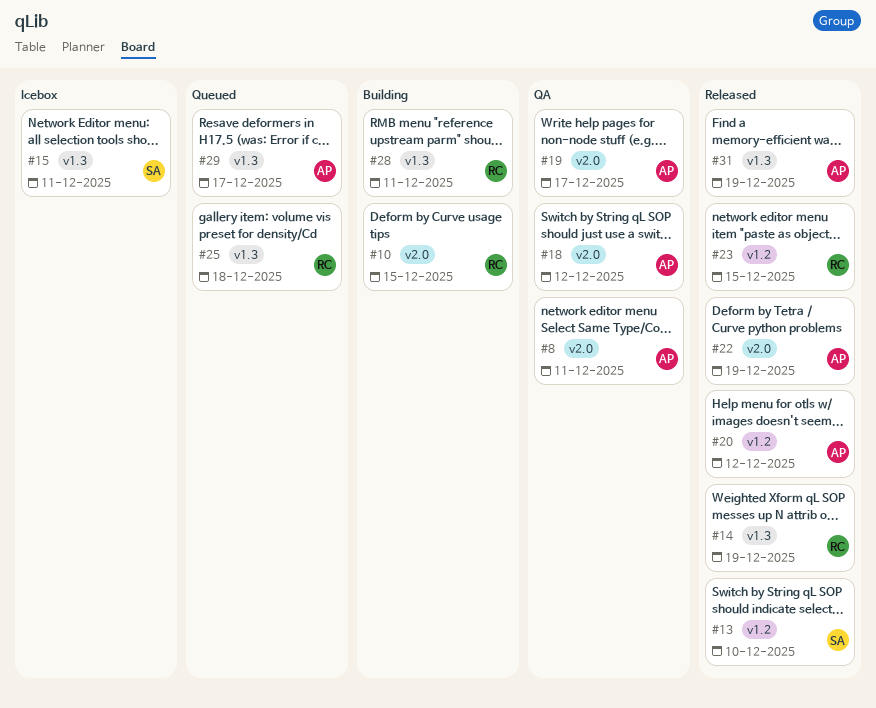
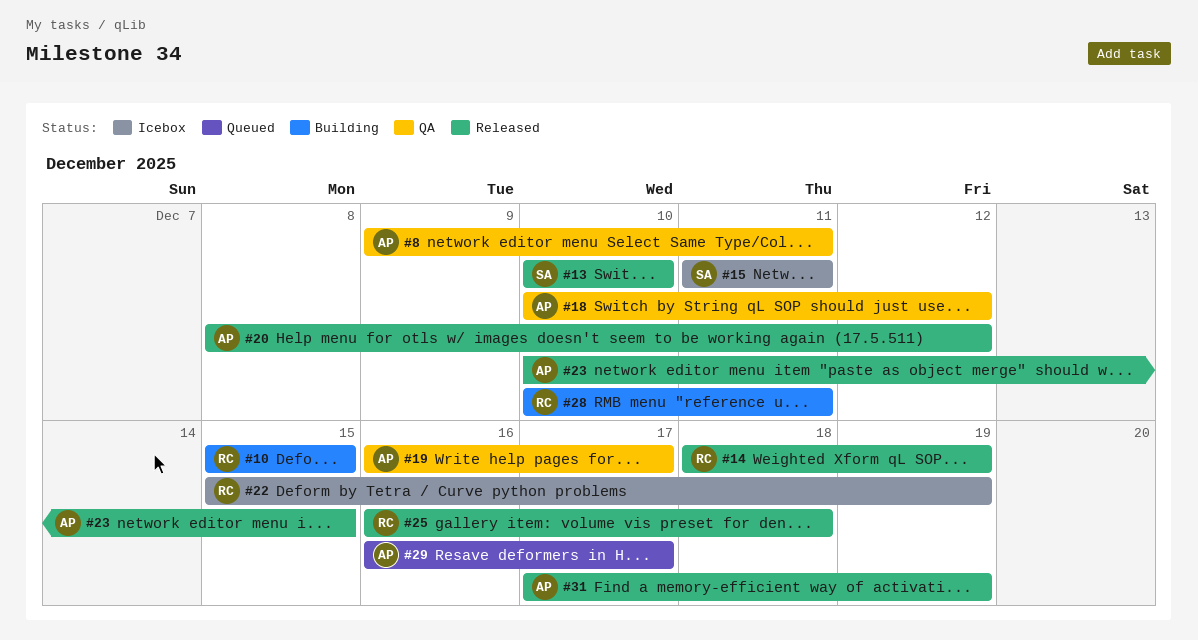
#22, status: Released -> Icebox
#22, owner: AP -> RC
#23, owner: RC -> AP
#25, status: Queued -> Released

